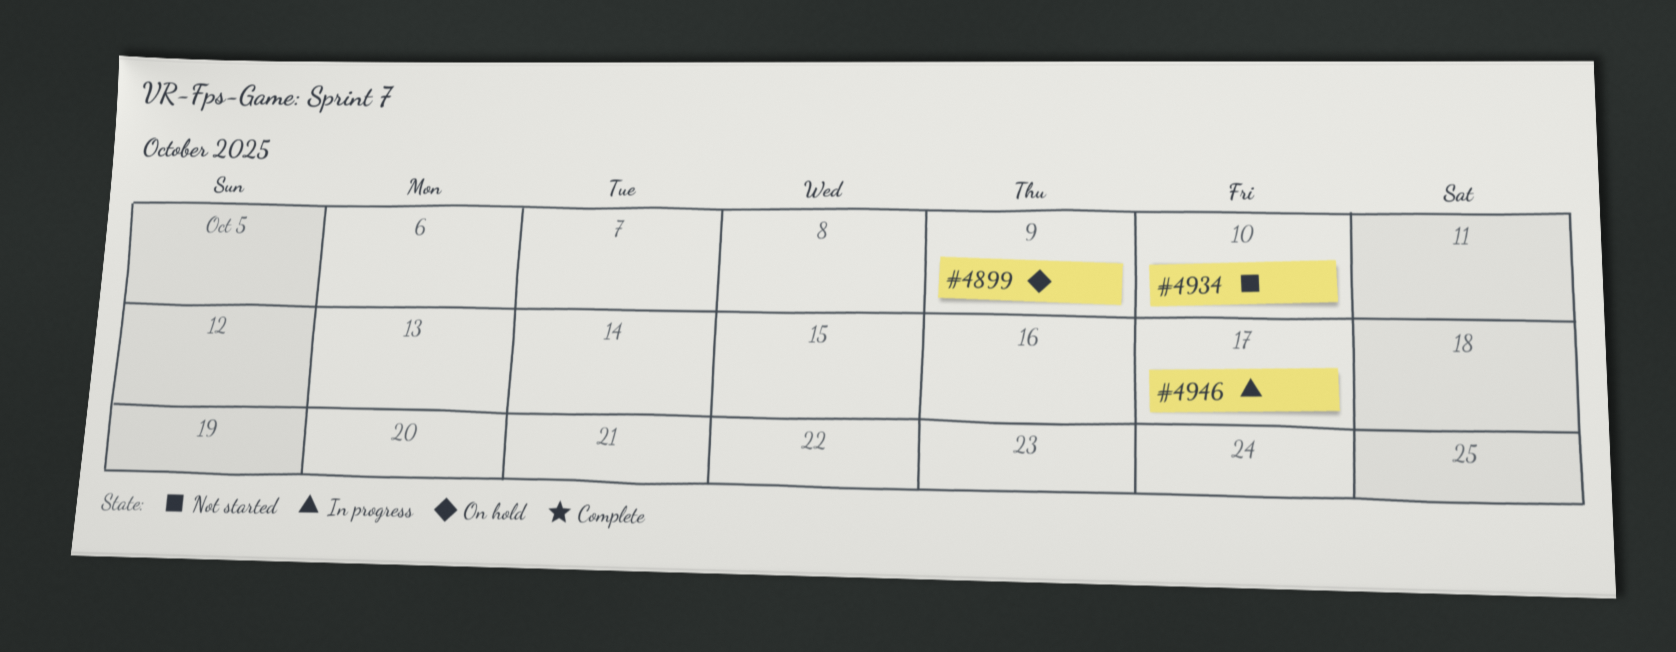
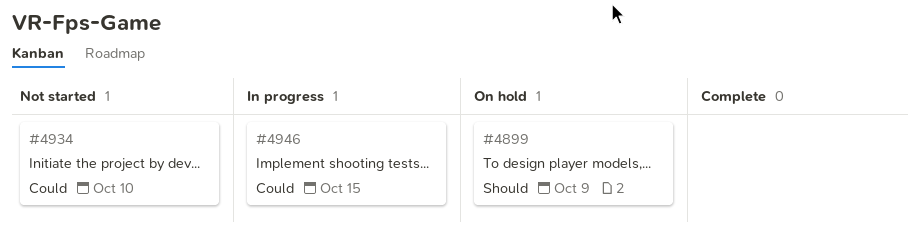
#4946, due: Oct 17 -> Oct 15

